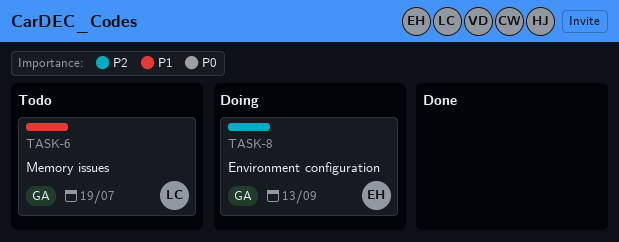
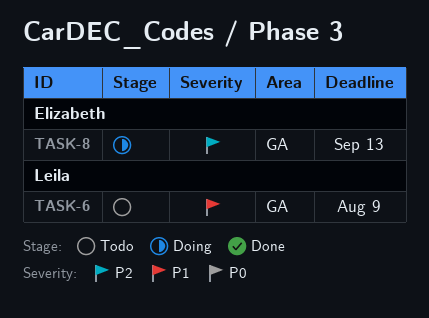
TASK-6, due: Jul 19 -> Aug 9

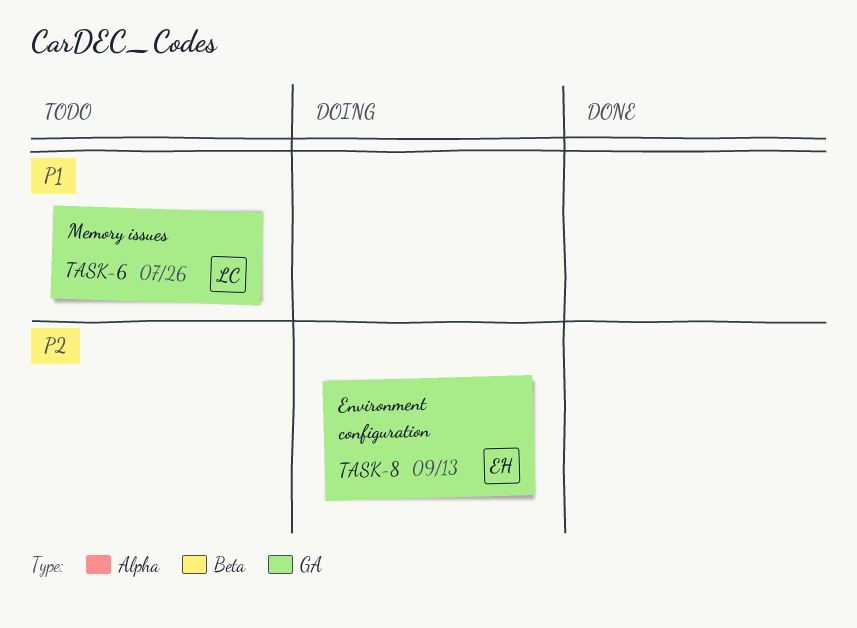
TASK-6, due: Aug 9 -> Jul 26

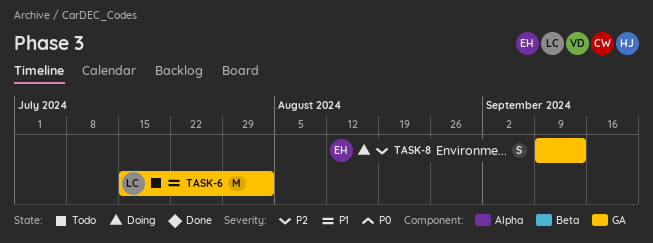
TASK-6, due: Jul 26 -> Aug 2

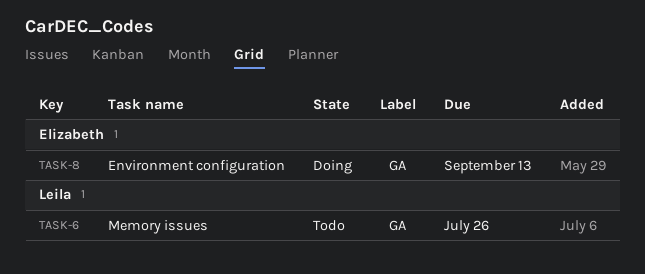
TASK-6, due: Aug 2 -> Jul 26

